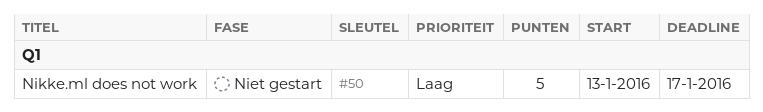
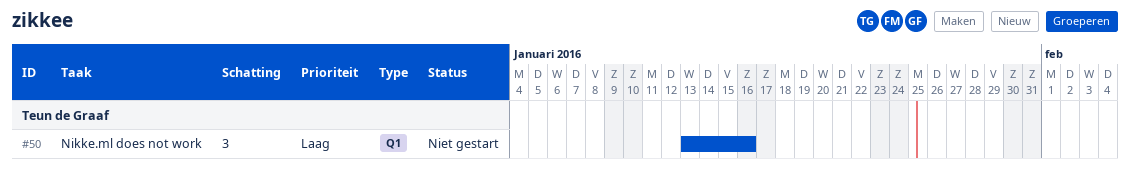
#50, estimate: 5 -> 3
#50, due: Jan 17 -> Jan 16

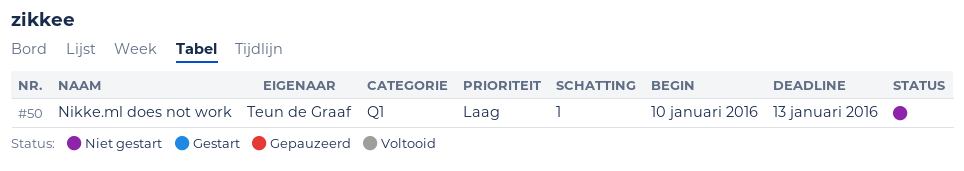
#50, estimate: 3 -> 1
#50, start: Jan 13 -> Jan 10
#50, due: Jan 16 -> Jan 13

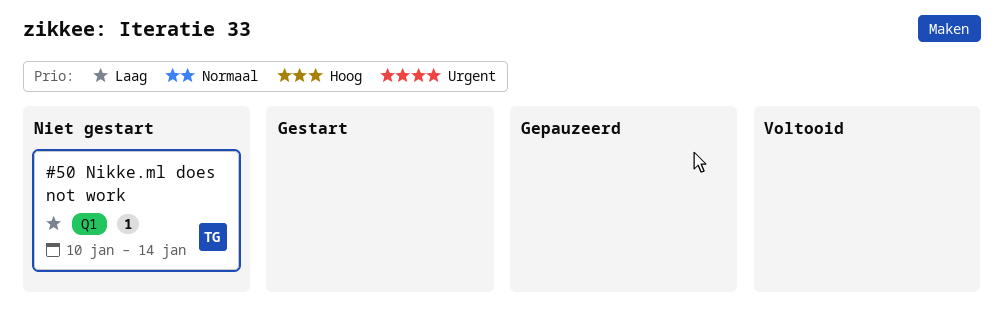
#50, due: Jan 13 -> Jan 14

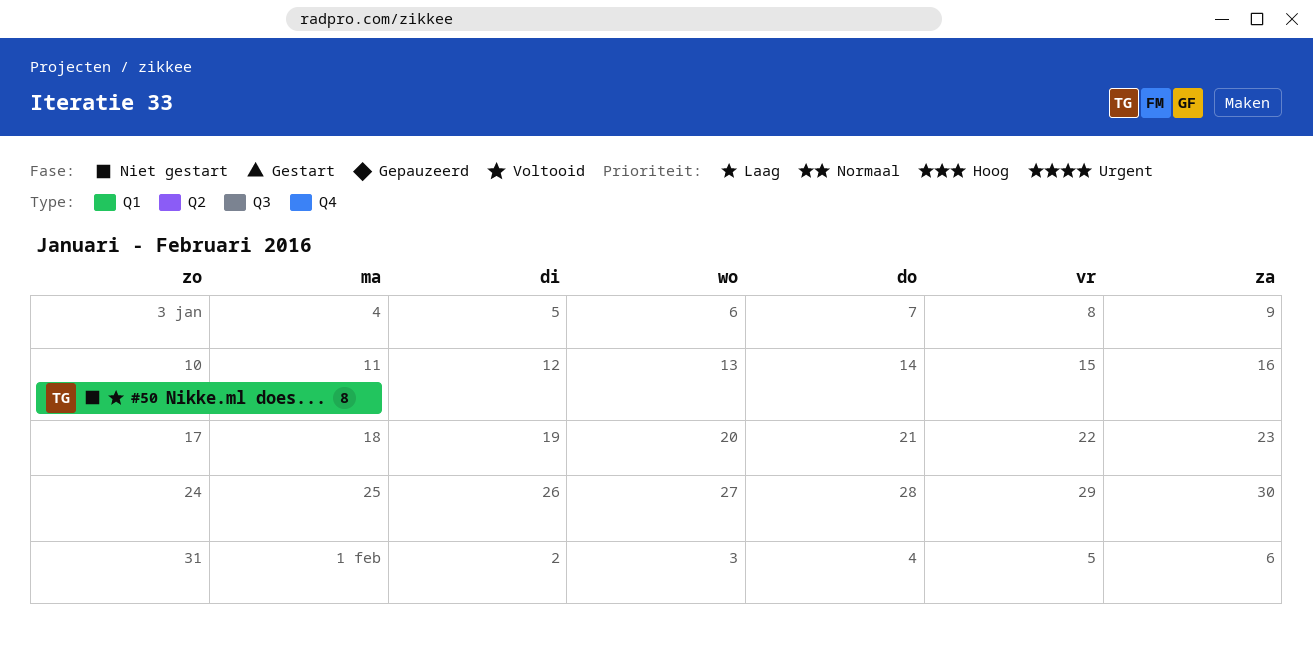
#50, estimate: 1 -> 8
#50, due: Jan 14 -> Jan 11

